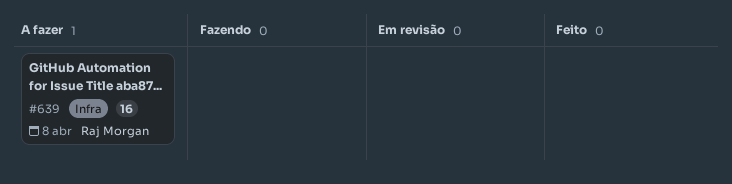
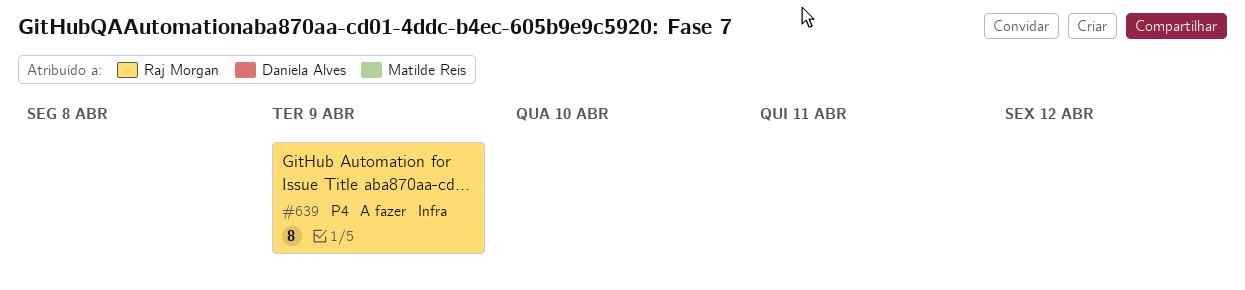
#639, estimate: 16 -> 8
#639, due: Apr 8 -> Apr 9

